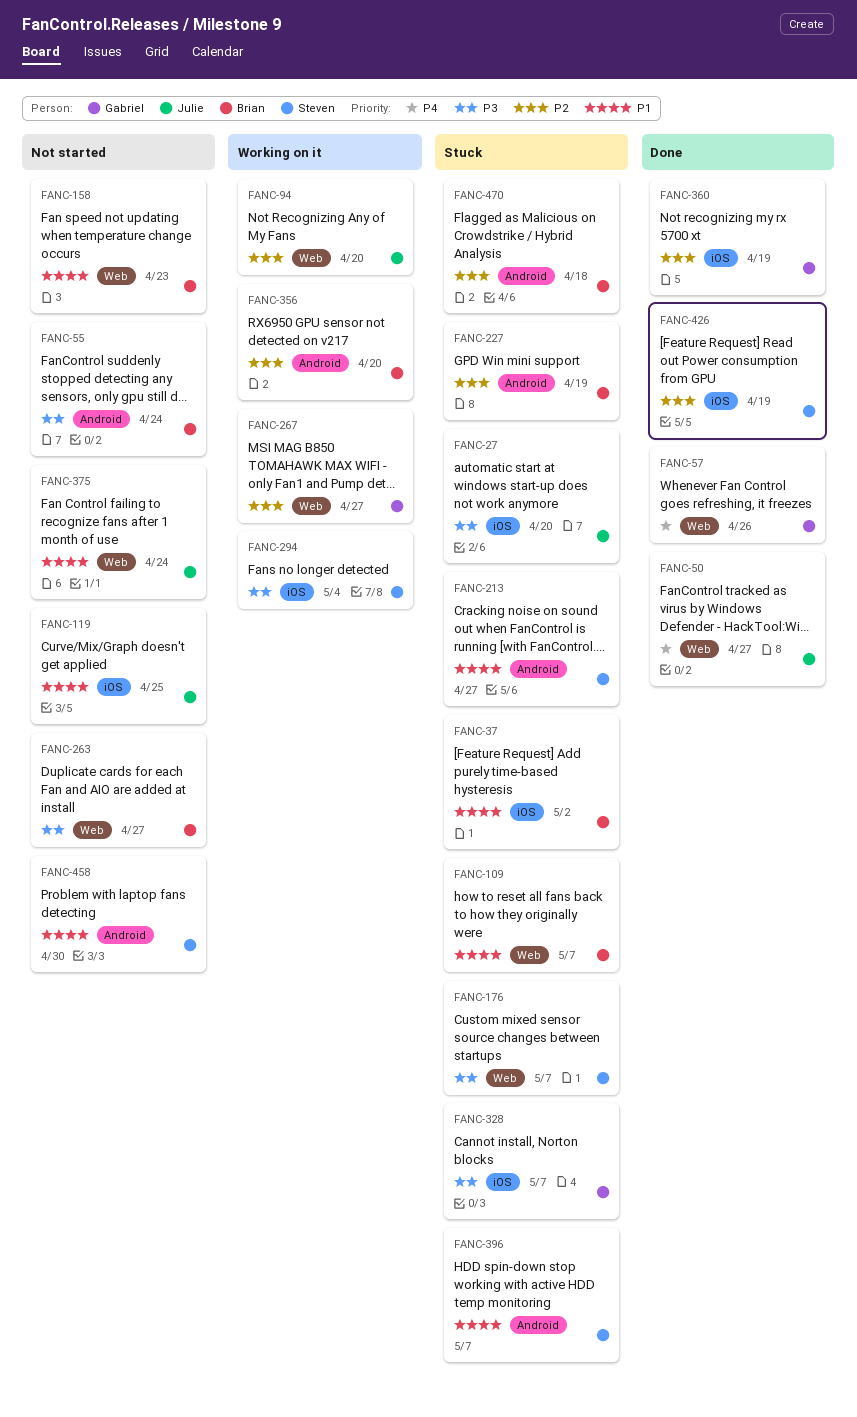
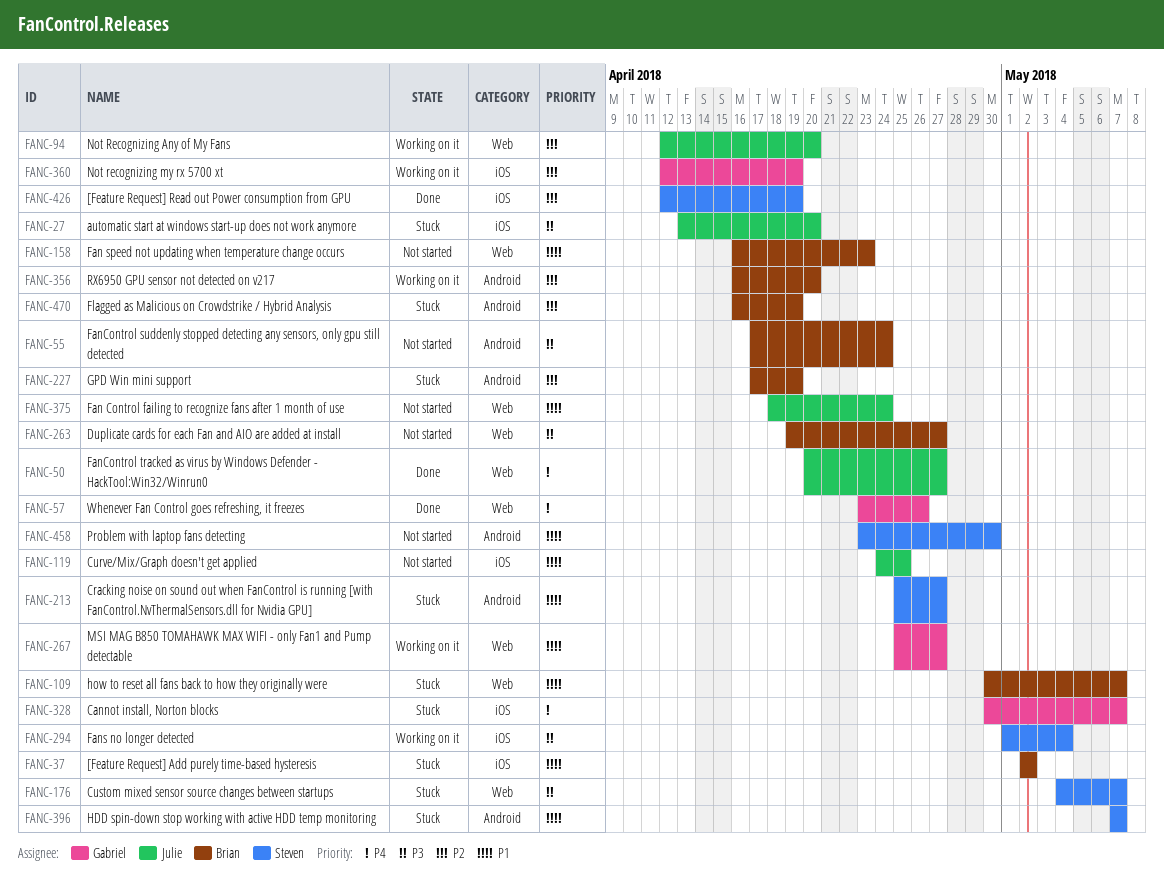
FANC-267, priority: P2 -> P1
FANC-328, priority: P3 -> P4
FANC-360, status: Done -> Working on it
FANC-470, due: Apr 18 -> Apr 19

